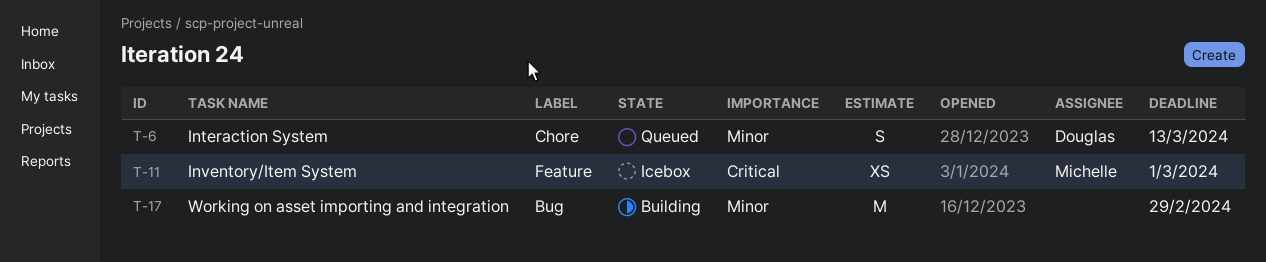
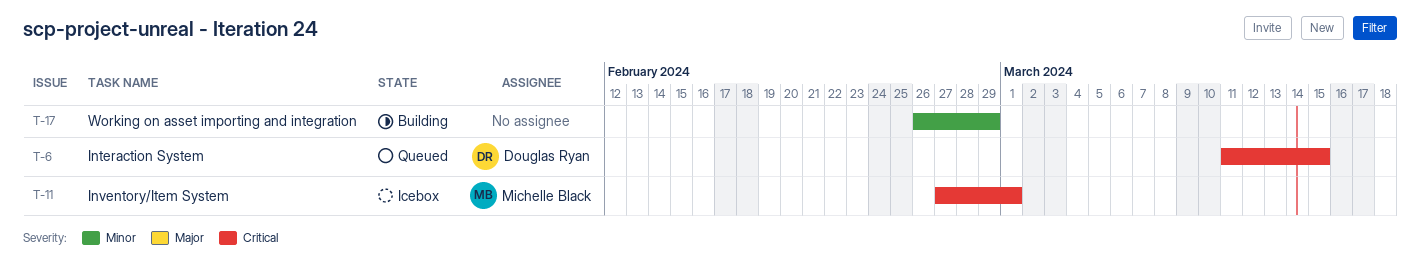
T-6, priority: Minor -> Critical
T-6, due: Mar 13 -> Mar 15

